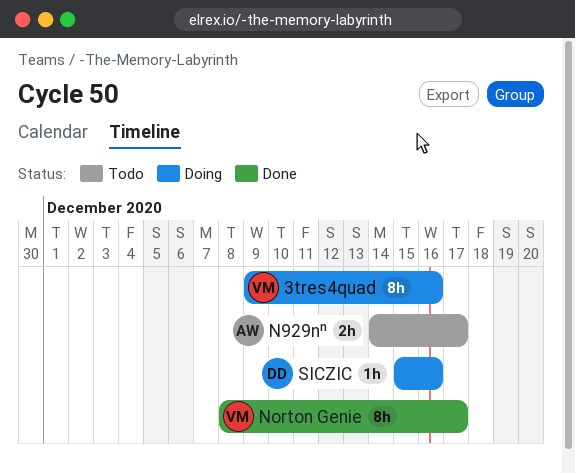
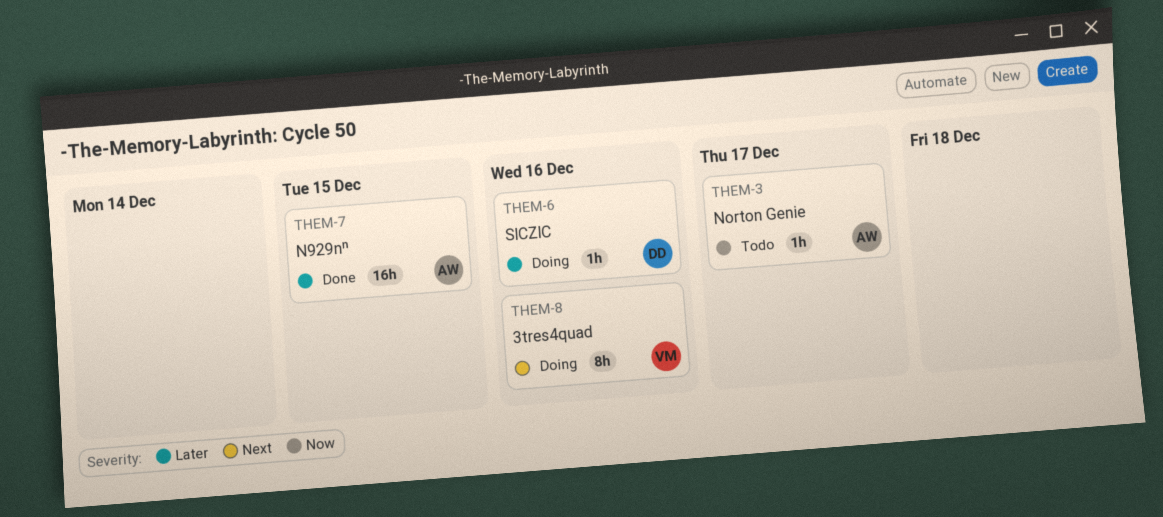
N929nⁿ, status: Todo -> Done
N929nⁿ, estimate: 2h -> 16h
N929nⁿ, due: Dec 17 -> Dec 15
Norton Genie, status: Done -> Todo
Norton Genie, owner: VM -> AW
Norton Genie, estimate: 8h -> 1h

